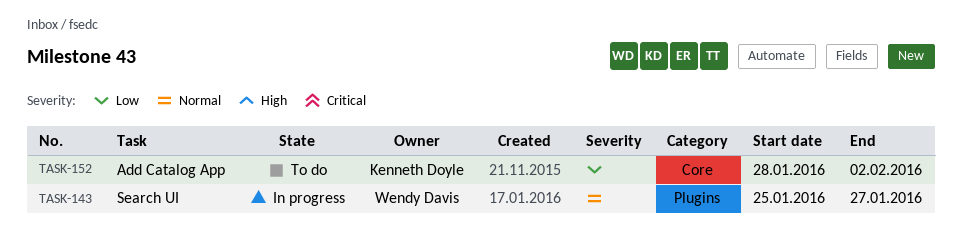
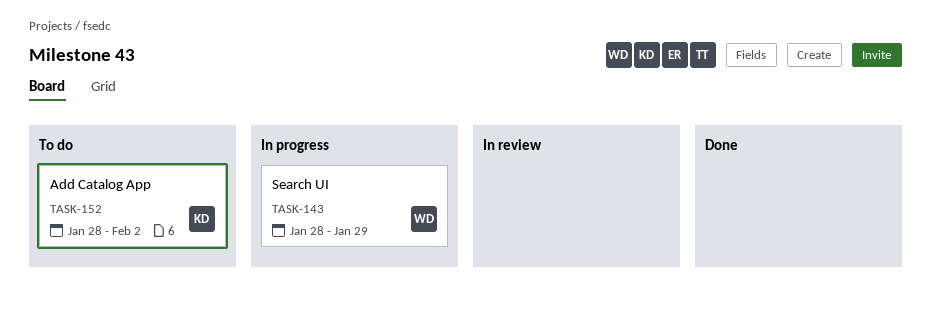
TASK-143, start: Jan 25 -> Jan 28
TASK-143, due: Jan 27 -> Jan 29

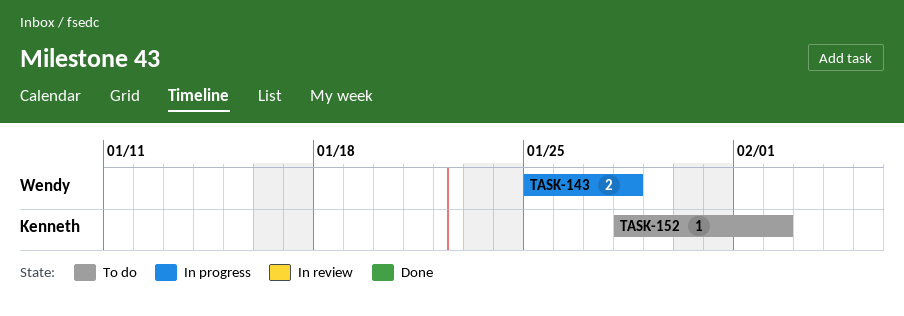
TASK-143, start: Jan 28 -> Jan 25
TASK-143, due: Jan 29 -> Jan 28

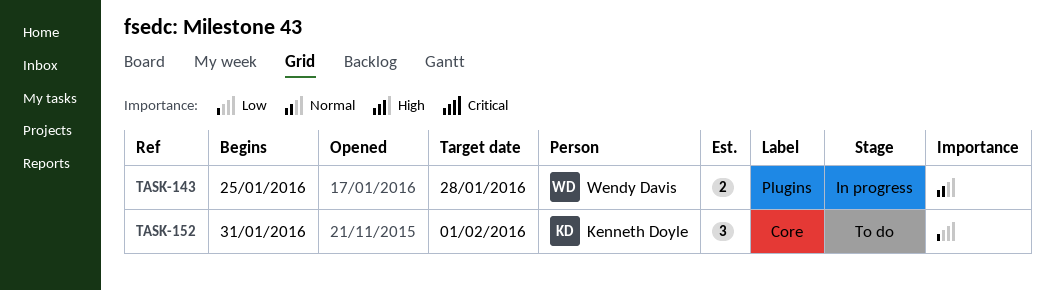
TASK-152, estimate: 1 -> 3
TASK-152, start: Jan 28 -> Jan 31
TASK-152, due: Feb 2 -> Feb 1

